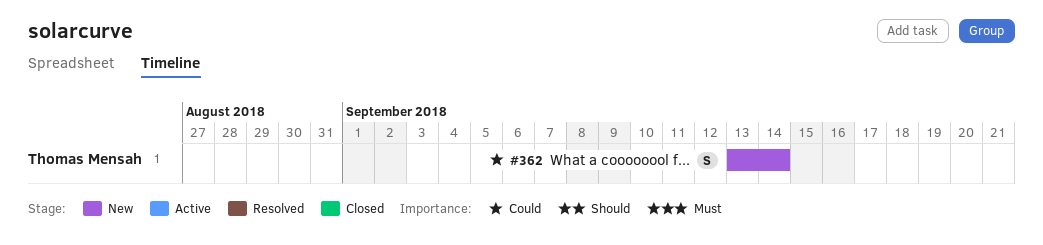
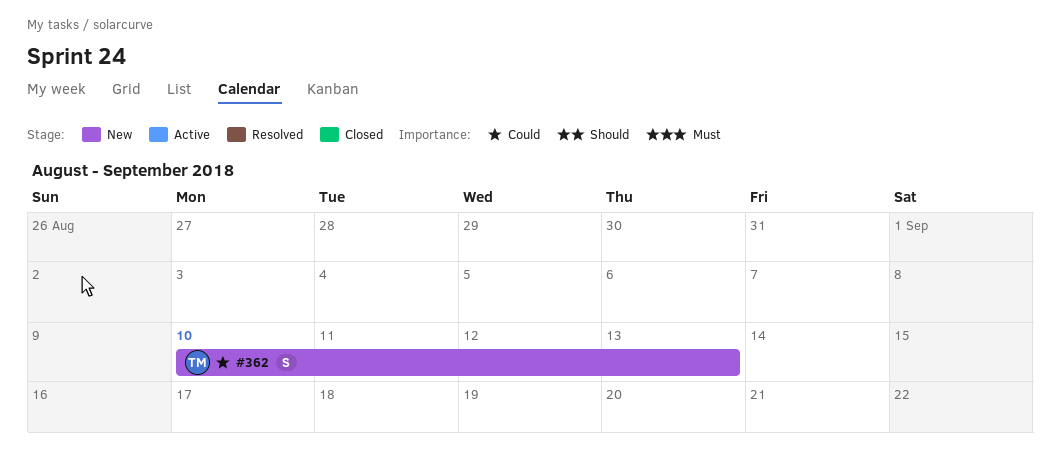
#362, start: Sep 13 -> Sep 10
#362, due: Sep 14 -> Sep 13

